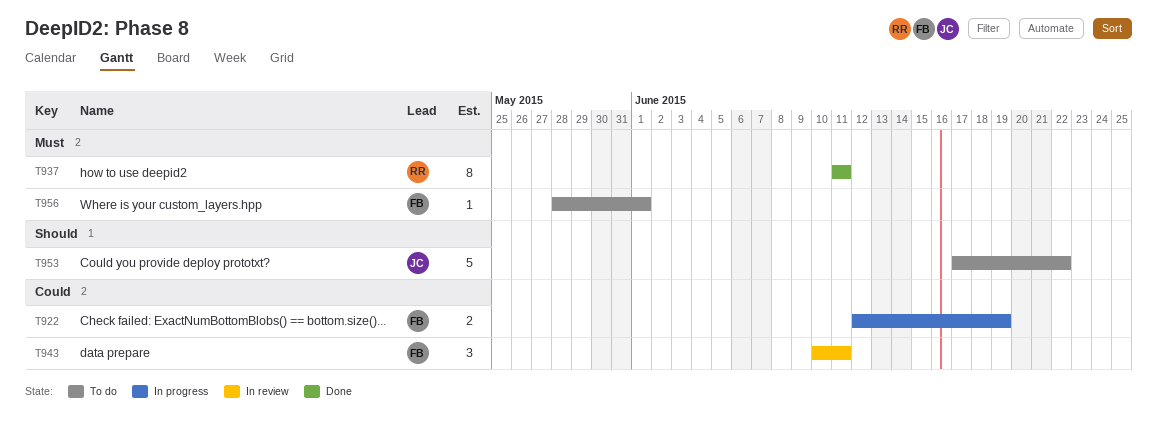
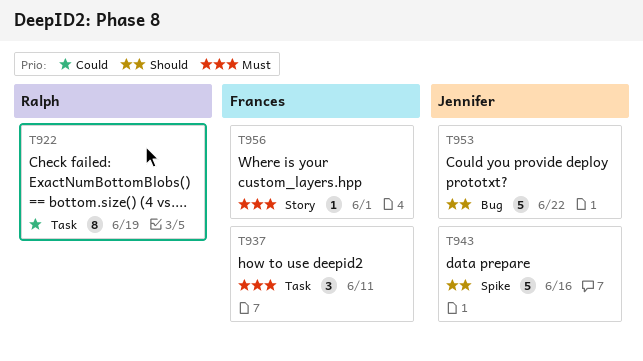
T922, owner: Frances -> Ralph
T922, estimate: 2 -> 8
T937, owner: Ralph -> Frances
T937, estimate: 8 -> 3
T943, owner: Frances -> Jennifer
T943, priority: Could -> Should
T943, estimate: 3 -> 5
T943, due: Jun 11 -> Jun 16

